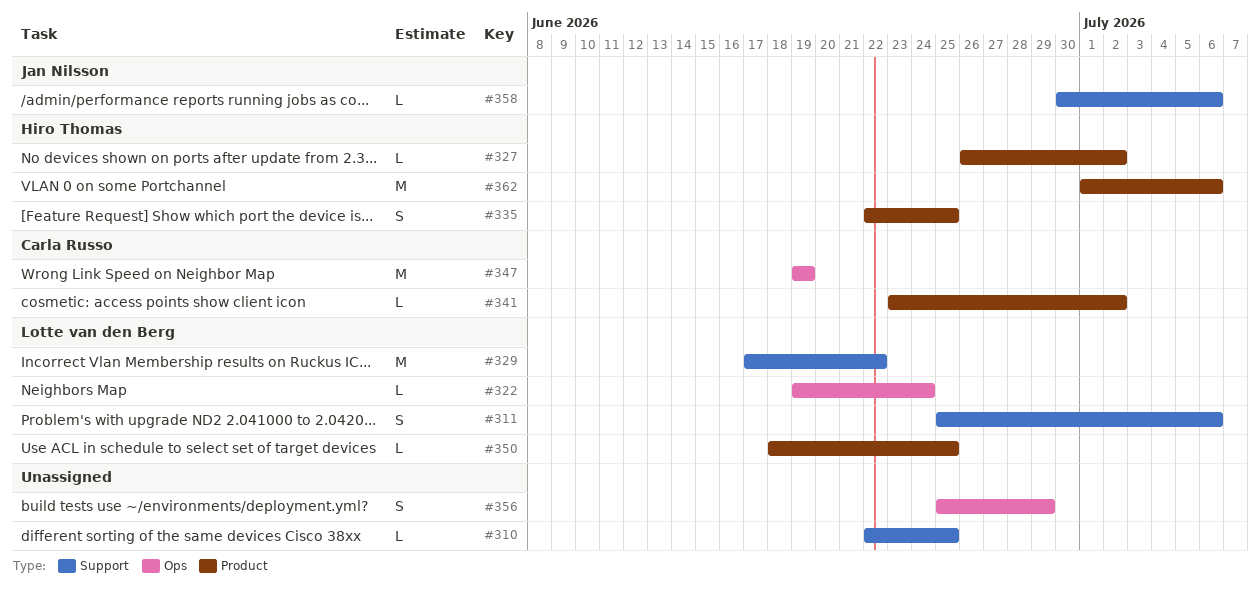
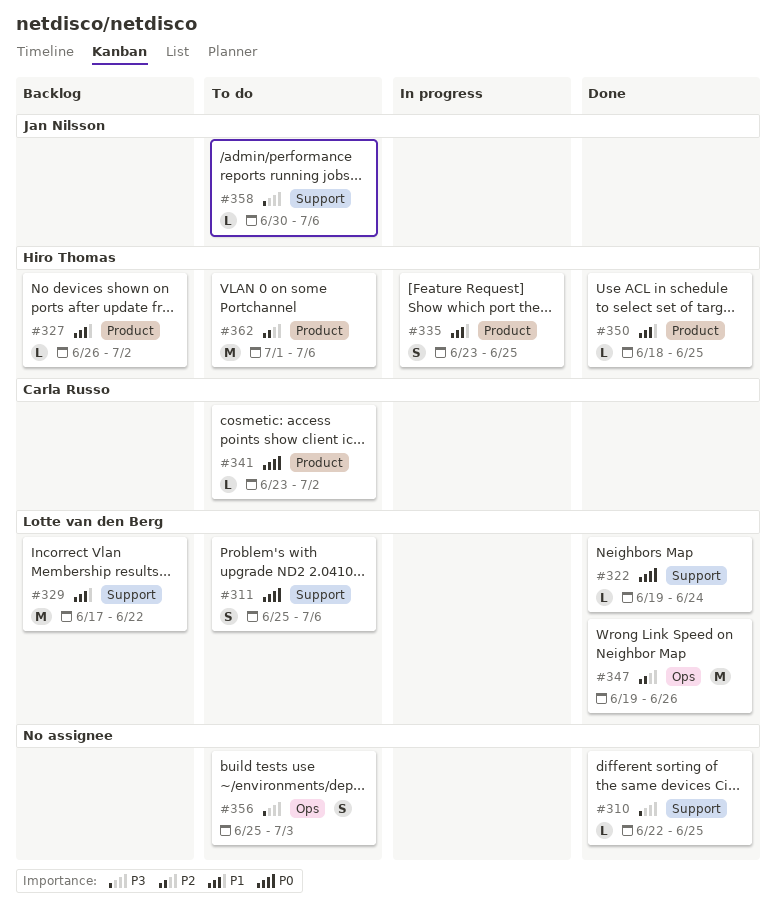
#322, label: Ops -> Support
#335, start: Jun 22 -> Jun 23
#347, owner: Carla Russo -> Lotte van den Berg
#347, due: Jun 19 -> Jun 26
#350, owner: Lotte van den Berg -> Hiro Thomas
#356, due: Jun 29 -> Jul 3

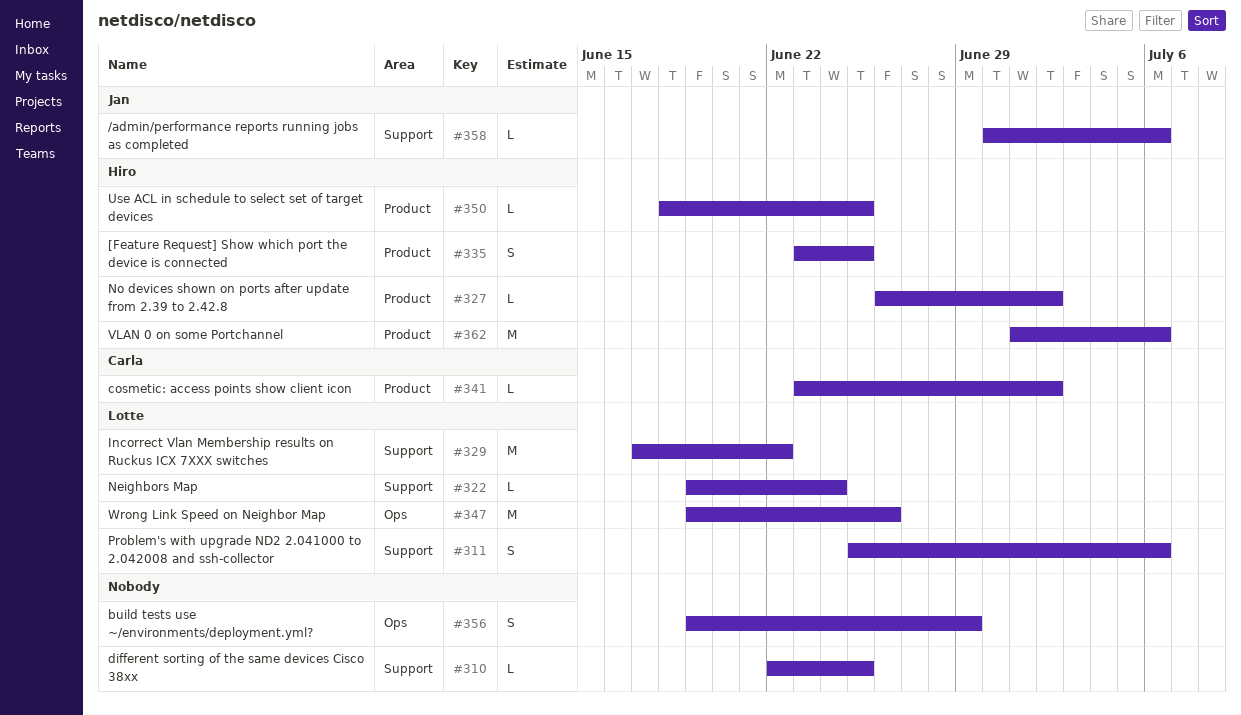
#356, start: Jun 25 -> Jun 19
#356, due: Jul 3 -> Jun 29

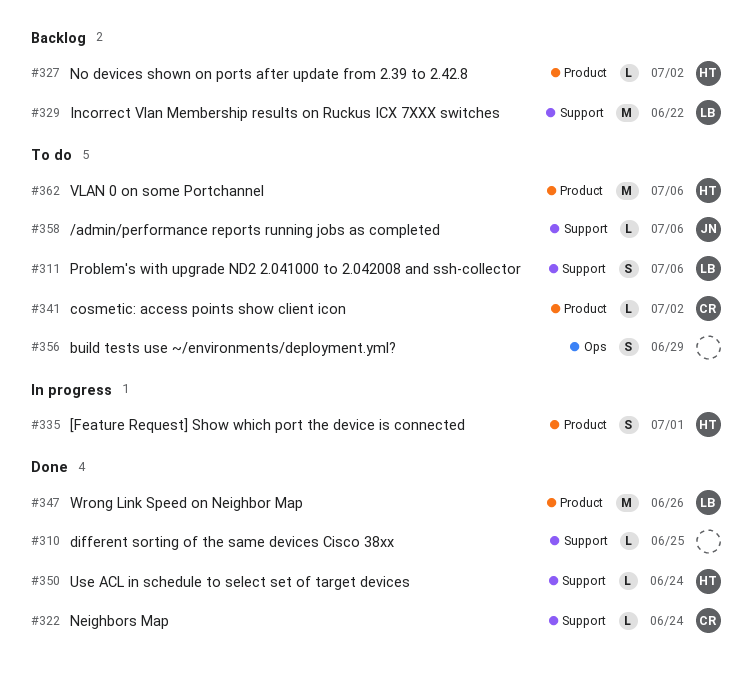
#322, owner: Lotte -> Carla
#335, due: Jun 25 -> Jul 1
#347, label: Ops -> Product
#350, label: Product -> Support
#350, due: Jun 25 -> Jun 24

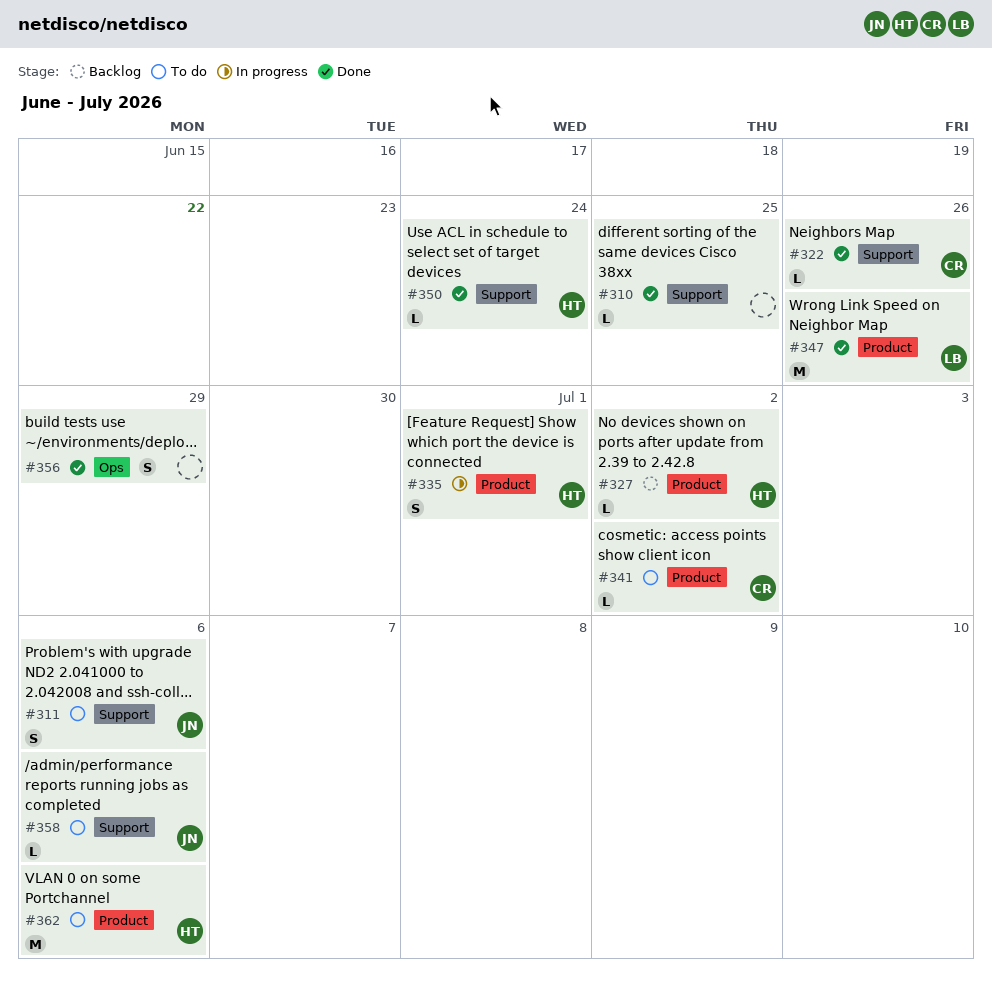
#311, owner: LB -> JN
#322, due: Jun 24 -> Jun 26
#329: present -> none
#356, status: To do -> Done

